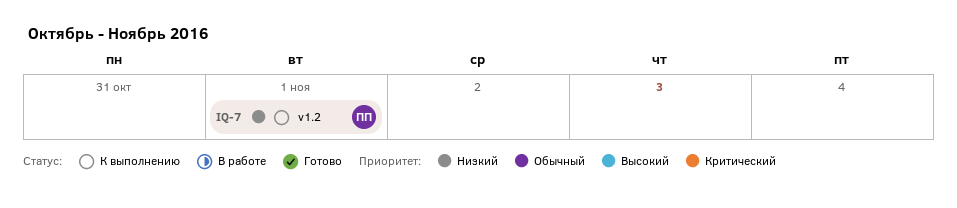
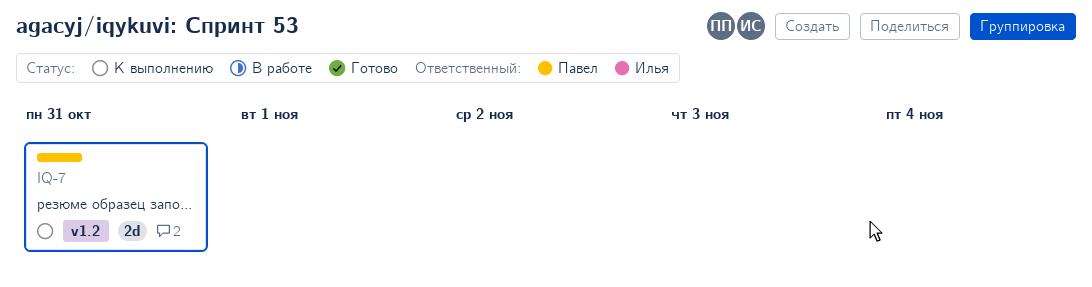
IQ-7, due: Nov 1 -> Oct 31

